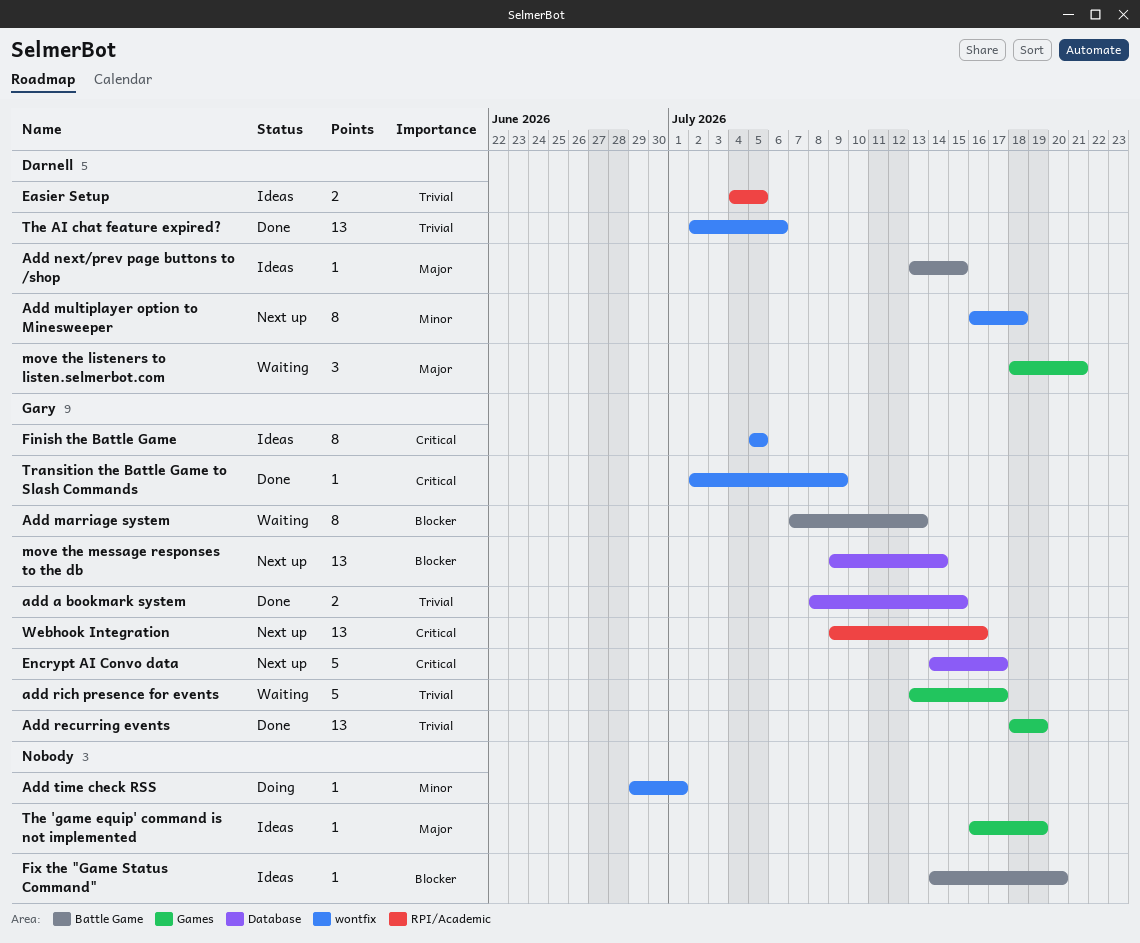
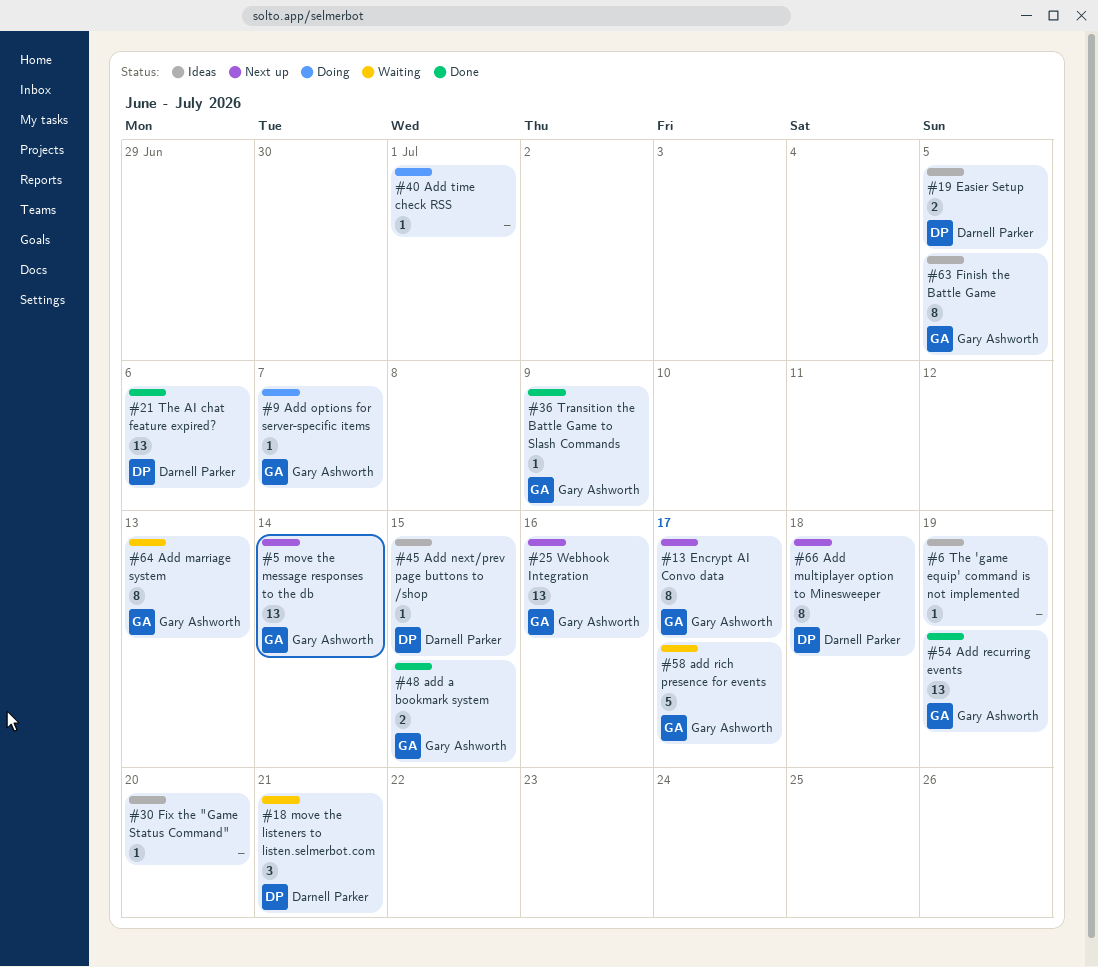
Add options for server-specific items: none -> present
Encrypt AI Convo data, estimate: 5 -> 8

